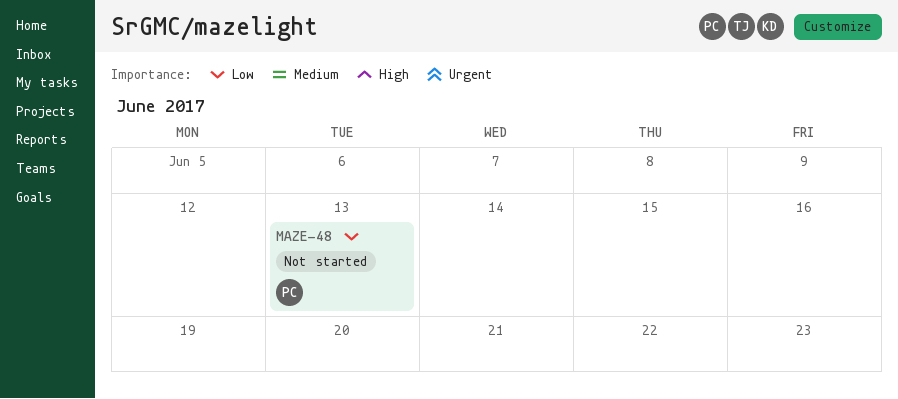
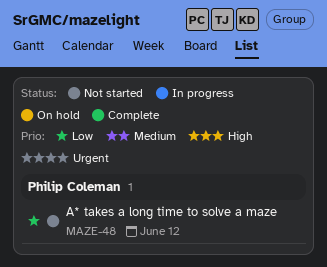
MAZE-48, due: Jun 13 -> Jun 12

